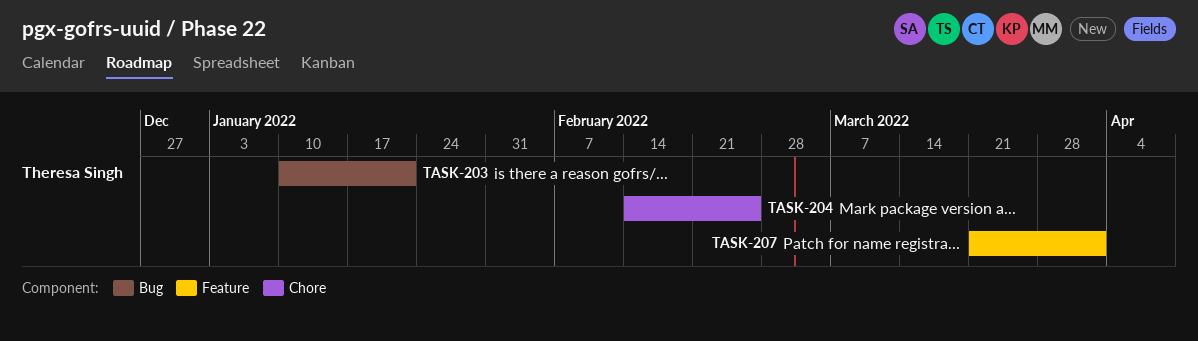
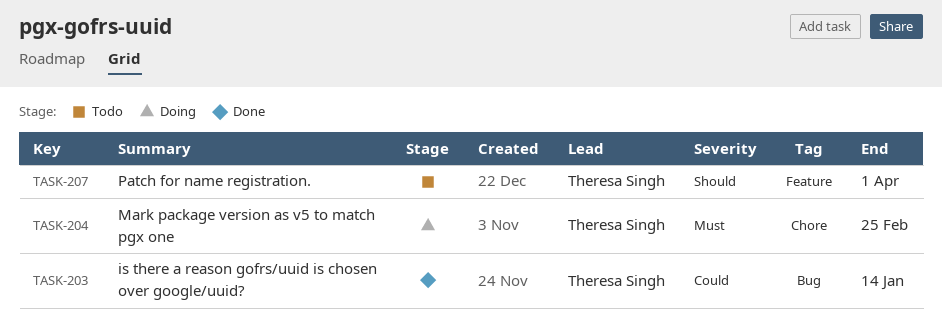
TASK-203, due: Jan 21 -> Jan 14

